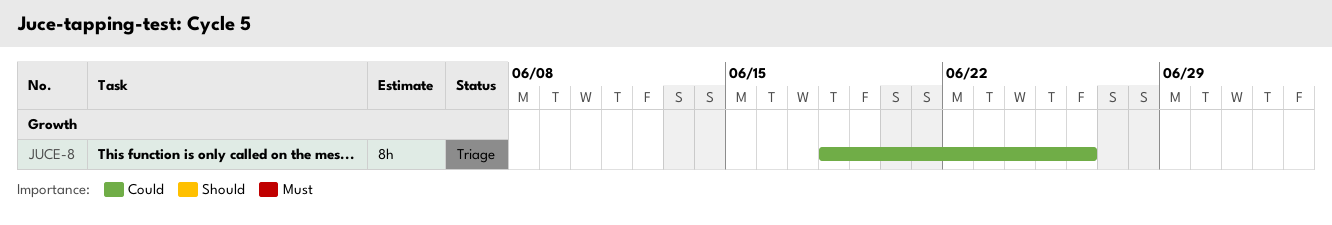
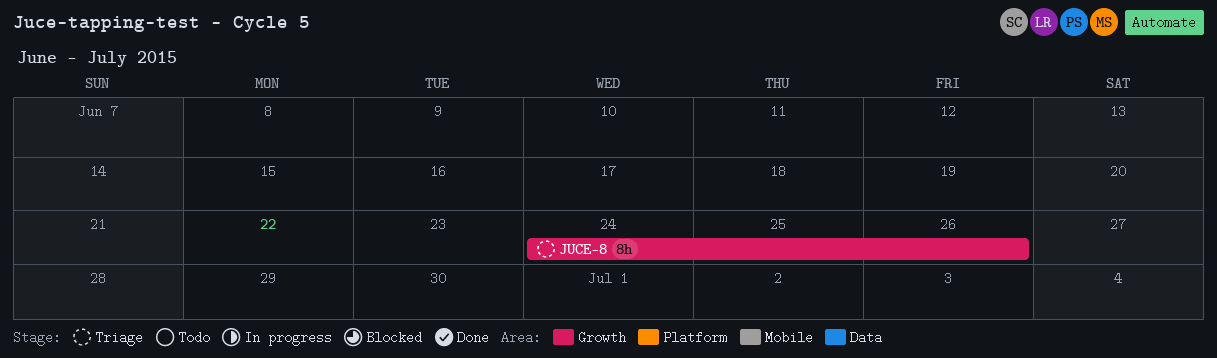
JUCE-8, start: Jun 18 -> Jun 24

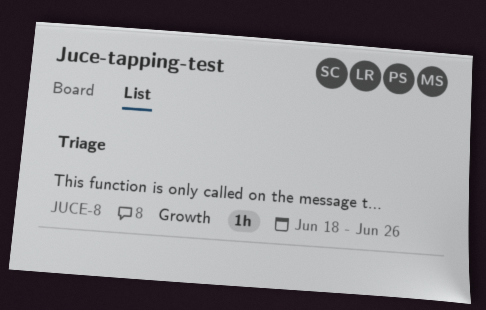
JUCE-8, estimate: 8h -> 1h
JUCE-8, start: Jun 24 -> Jun 18

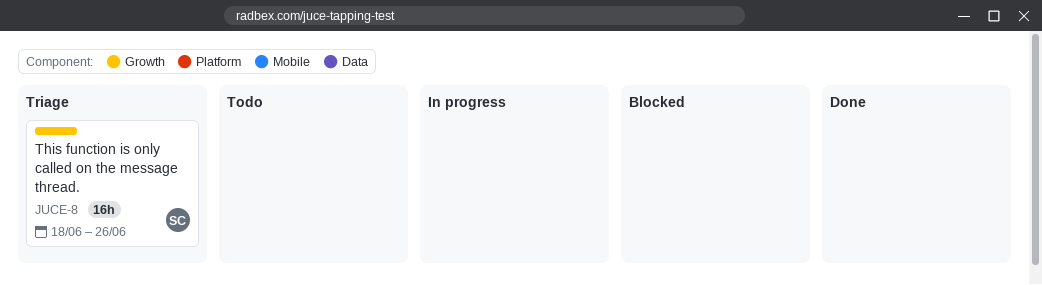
JUCE-8, estimate: 1h -> 16h

